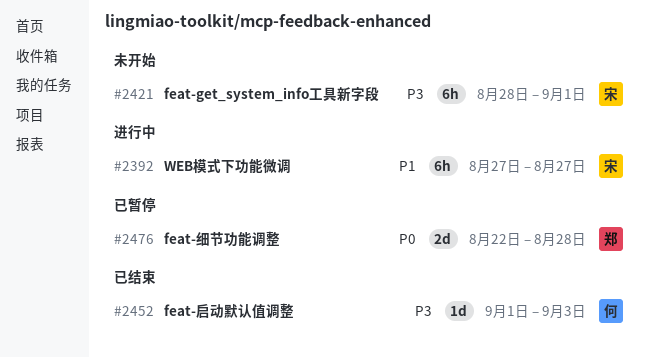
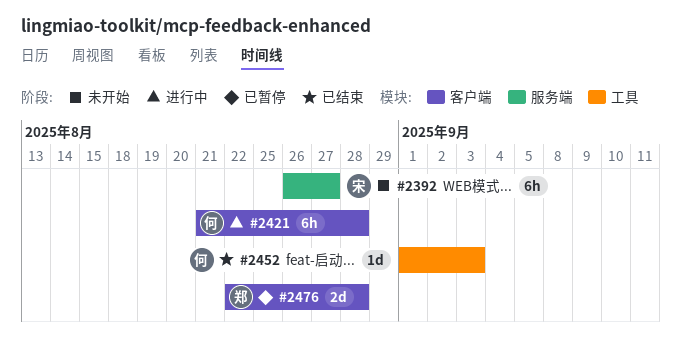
#2392, status: 进行中 -> 未开始
#2392, start: Aug 27 -> Aug 26
#2421, status: 未开始 -> 进行中
#2421, owner: 宋 -> 何
#2421, start: Aug 28 -> Aug 21
#2421, due: Sep 1 -> Aug 28

